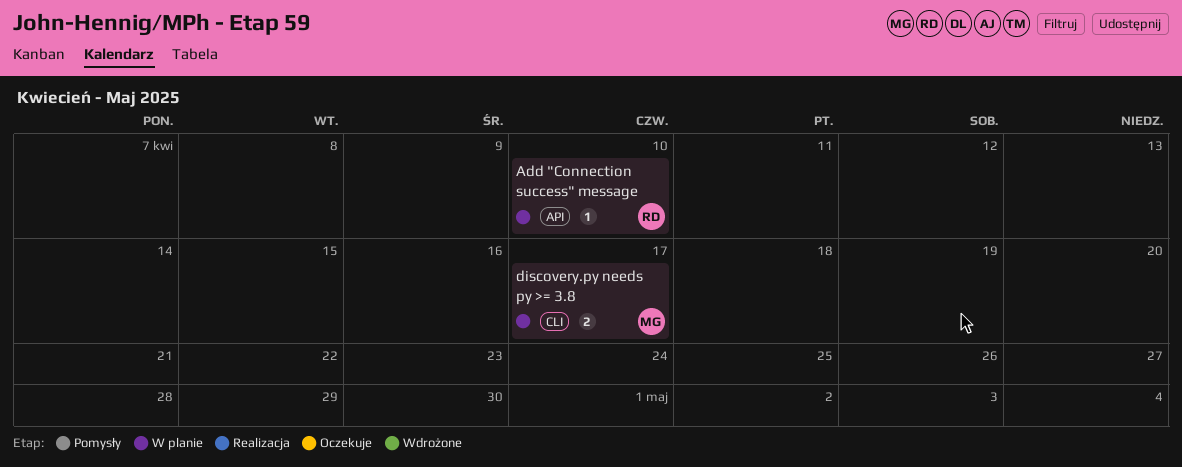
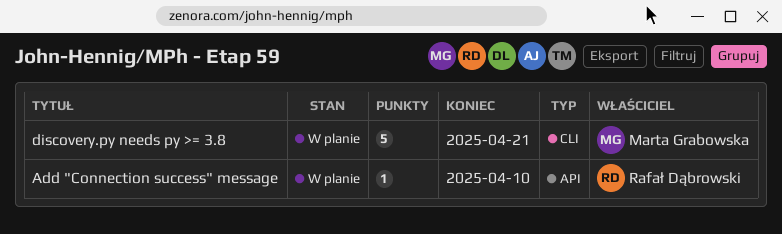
discovery.py needs py >= 3.8, estimate: 2 -> 5
discovery.py needs py >= 3.8, due: Apr 17 -> Apr 21

